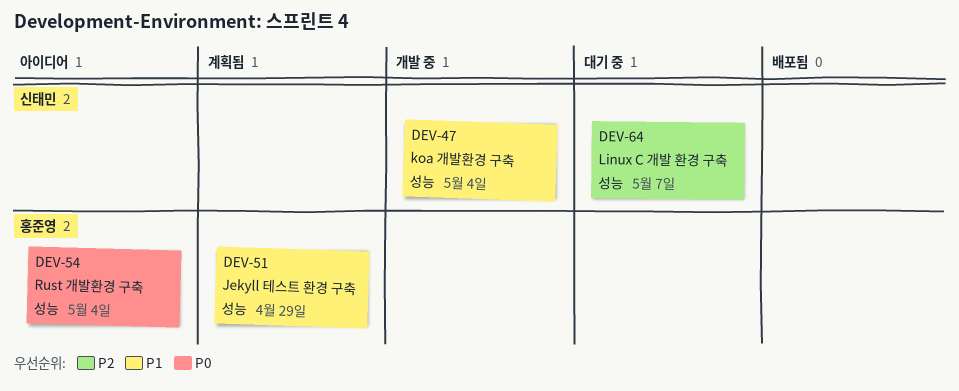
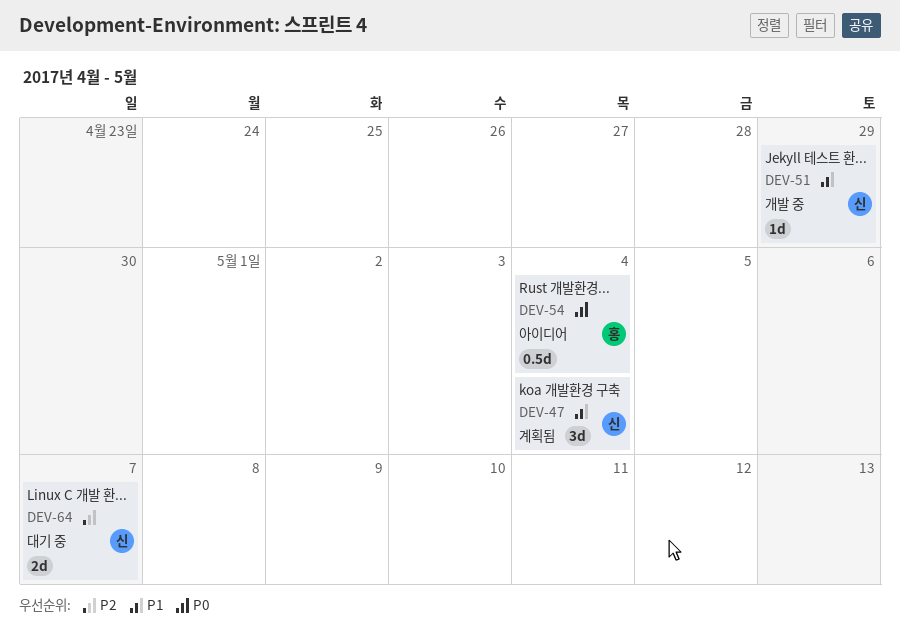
DEV-47, status: 개발 중 -> 계획됨
DEV-51, status: 계획됨 -> 개발 중
DEV-51, owner: 홍준영 -> 신태민

